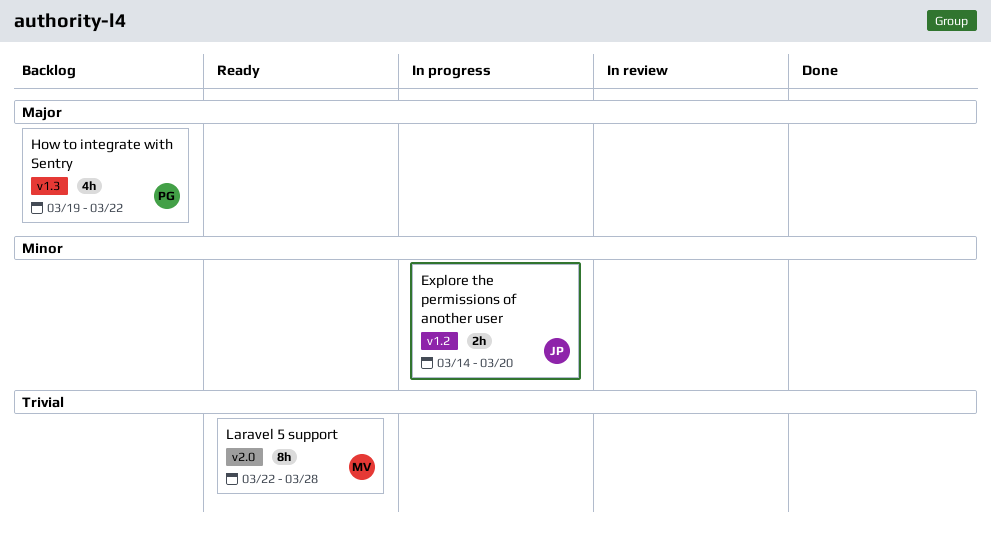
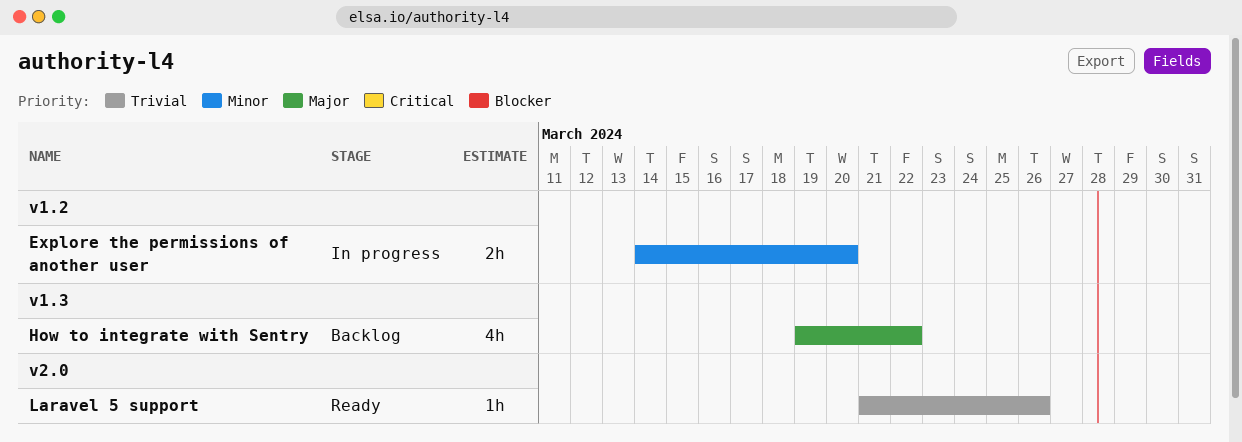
Laravel 5 support, estimate: 8h -> 1h
Laravel 5 support, start: Mar 22 -> Mar 21
Laravel 5 support, due: Mar 28 -> Mar 26

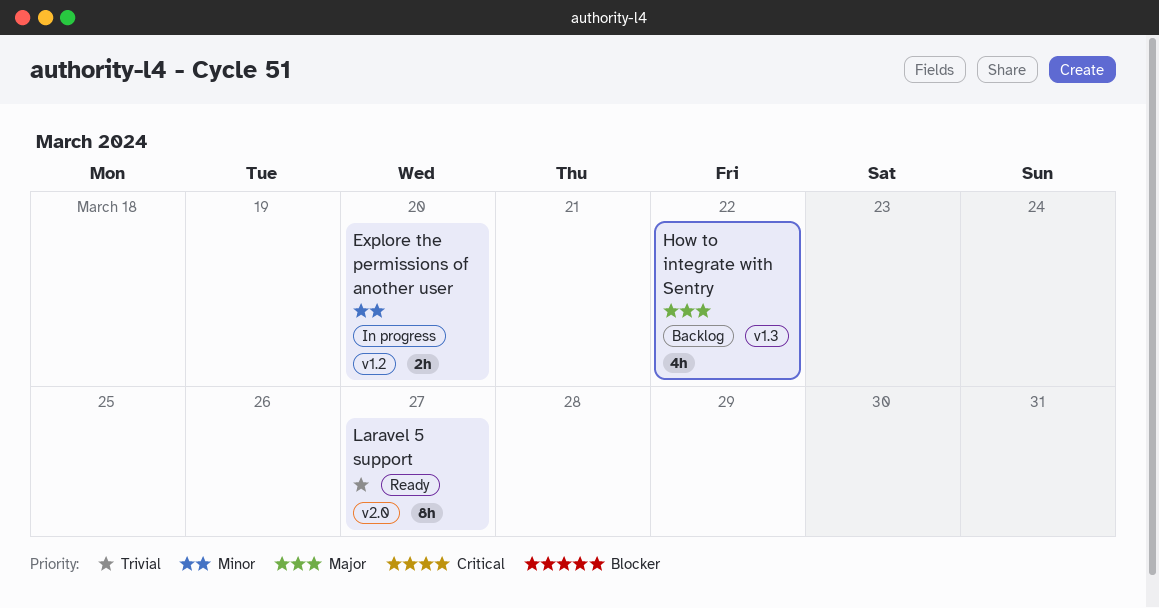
Laravel 5 support, estimate: 1h -> 8h
Laravel 5 support, due: Mar 26 -> Mar 27

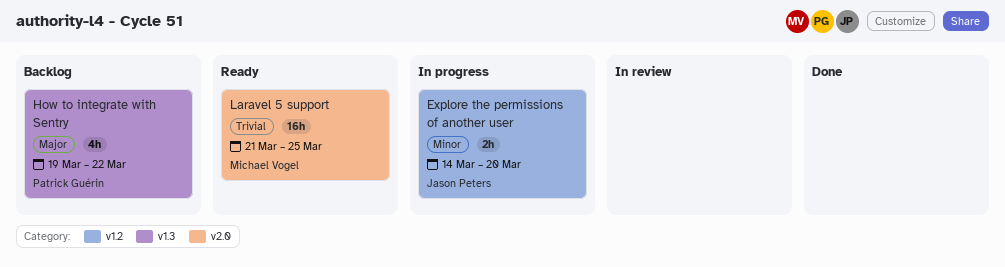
Laravel 5 support, estimate: 8h -> 16h
Laravel 5 support, due: Mar 27 -> Mar 25

